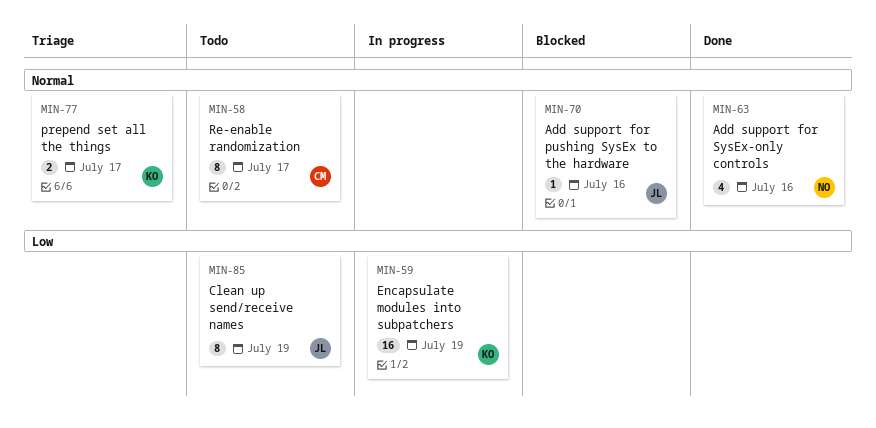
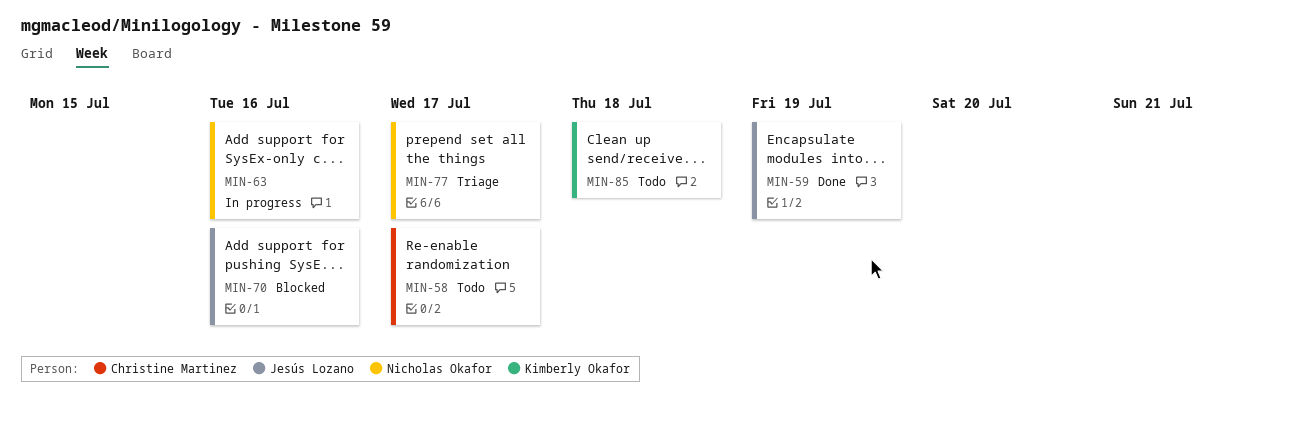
MIN-59, status: In progress -> Done
MIN-59, owner: Kimberly Okafor -> Jesús Lozano
MIN-63, status: Done -> In progress
MIN-77, owner: Kimberly Okafor -> Nicholas Okafor
MIN-85, owner: Jesús Lozano -> Kimberly Okafor
MIN-85, due: Jul 19 -> Jul 18

